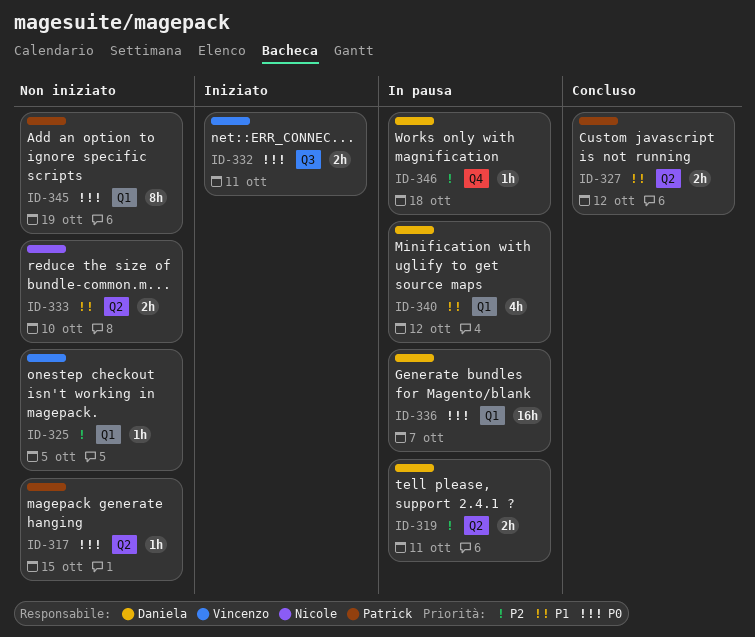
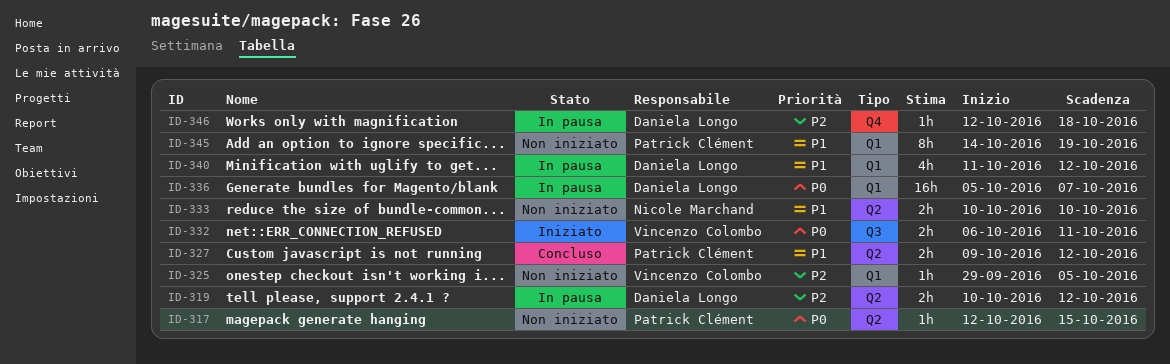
ID-319, due: Oct 11 -> Oct 12
ID-345, priority: P0 -> P1

